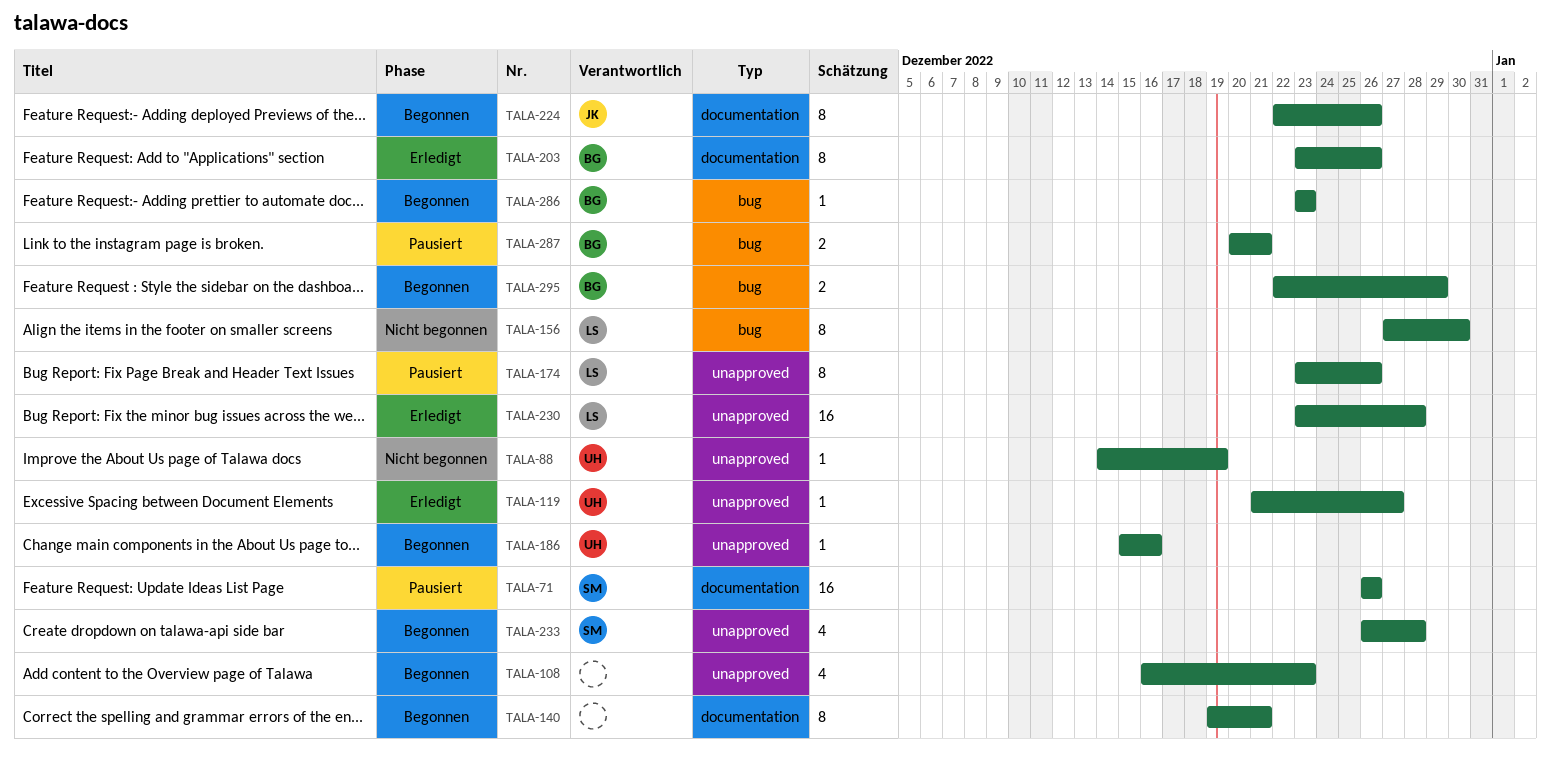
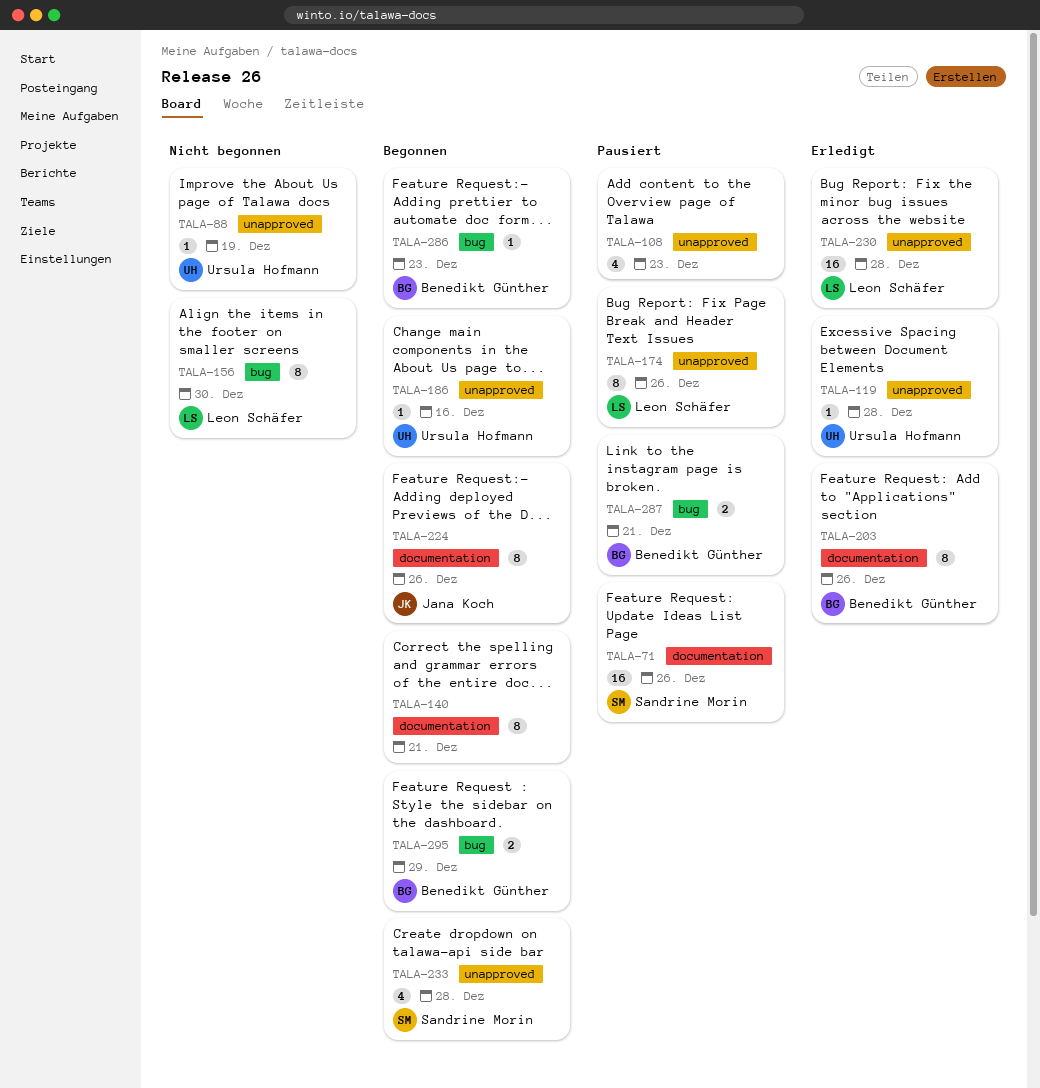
TALA-108, status: Begonnen -> Pausiert
TALA-119, due: Dec 27 -> Dec 28

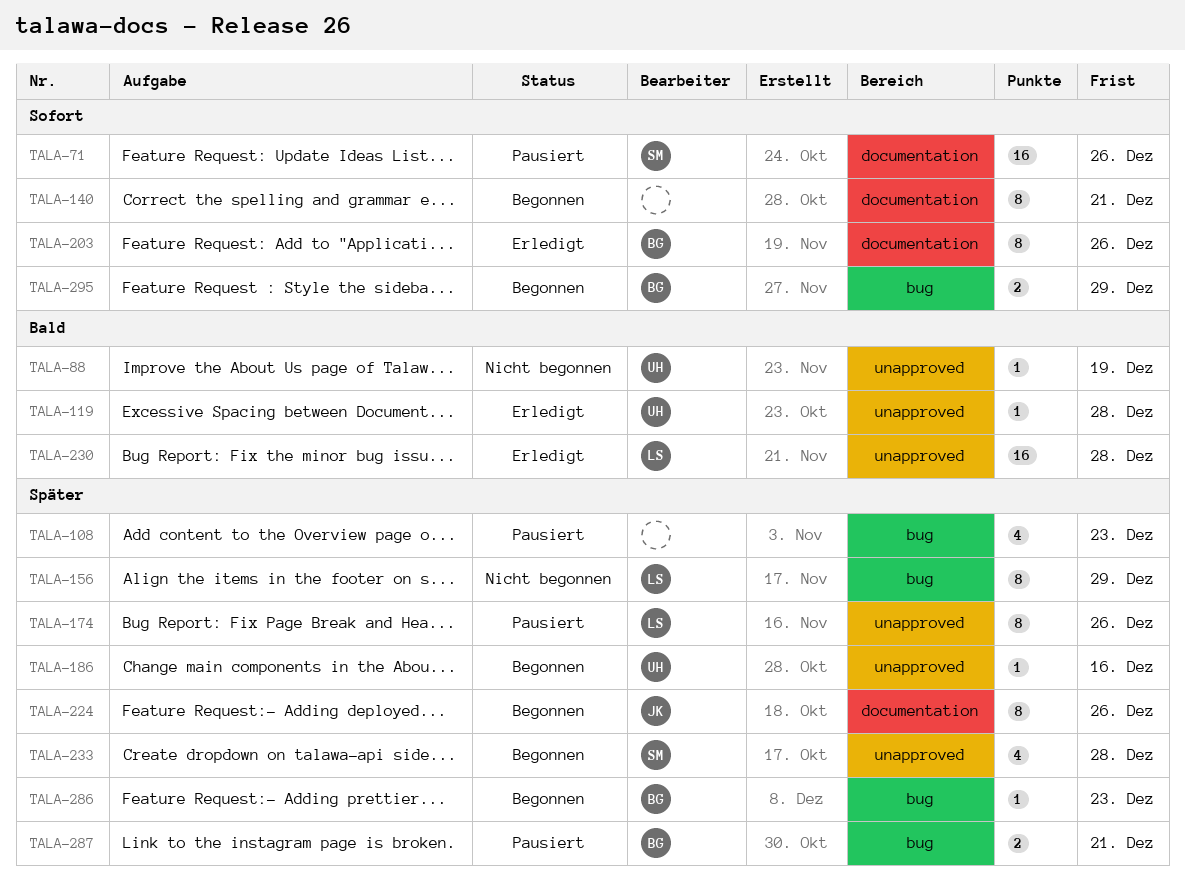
TALA-108, label: unapproved -> bug
TALA-156, due: Dec 30 -> Dec 29

